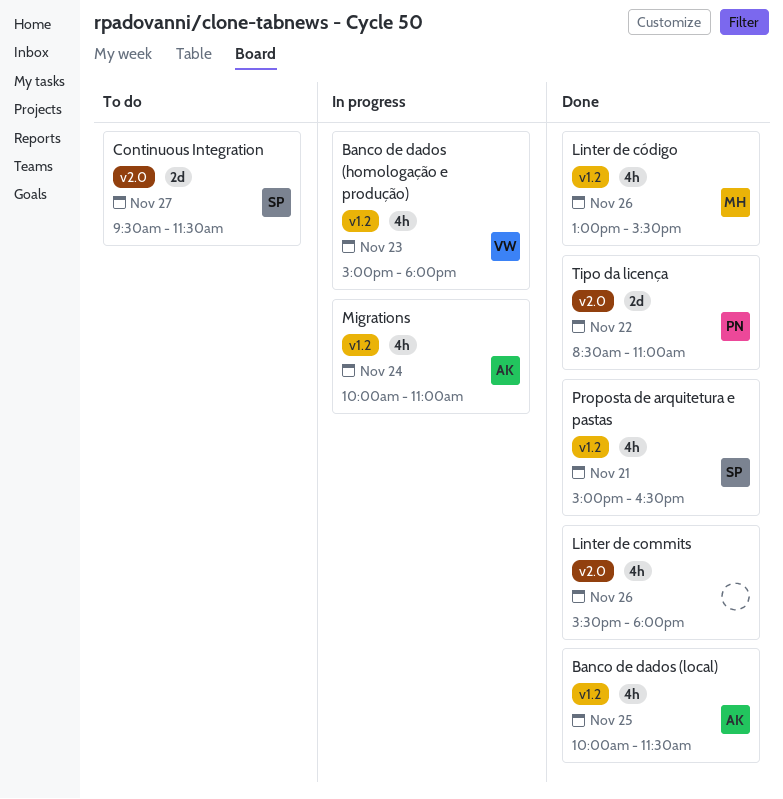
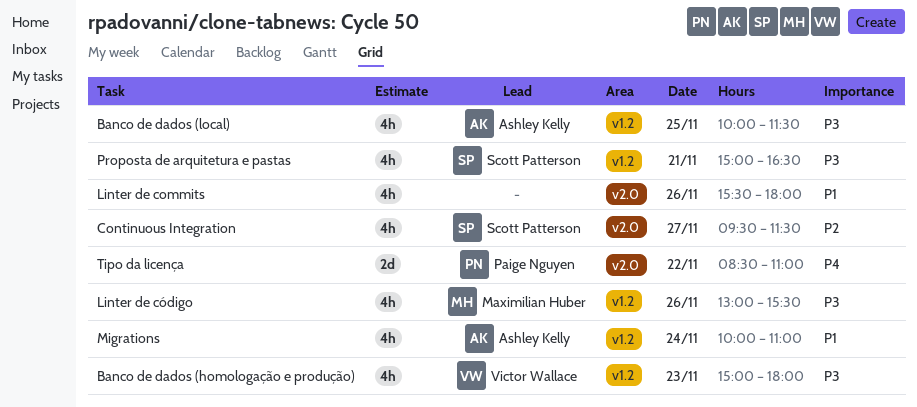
Continuous Integration, estimate: 2d -> 4h

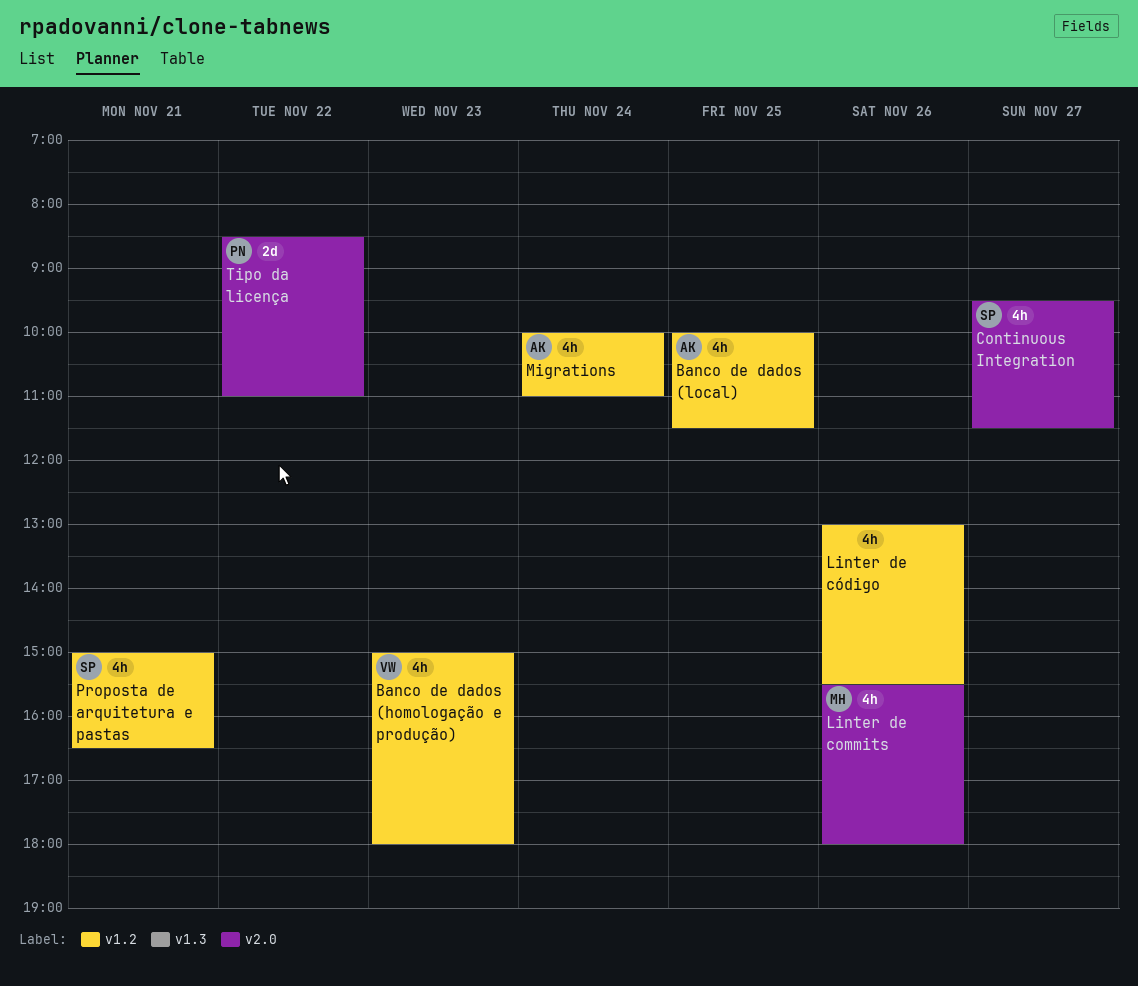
Linter de commits, owner: none -> Maximilian Huber
Linter de código, owner: Maximilian Huber -> none

